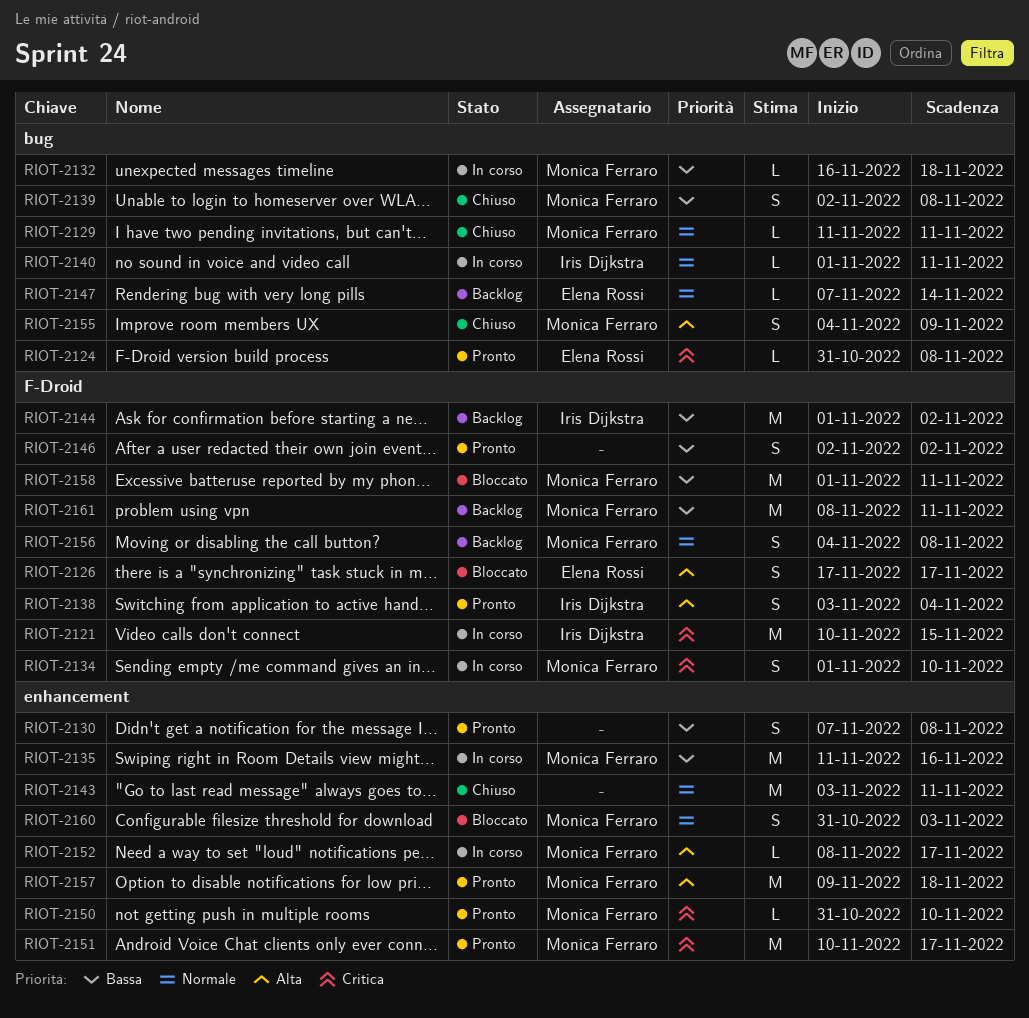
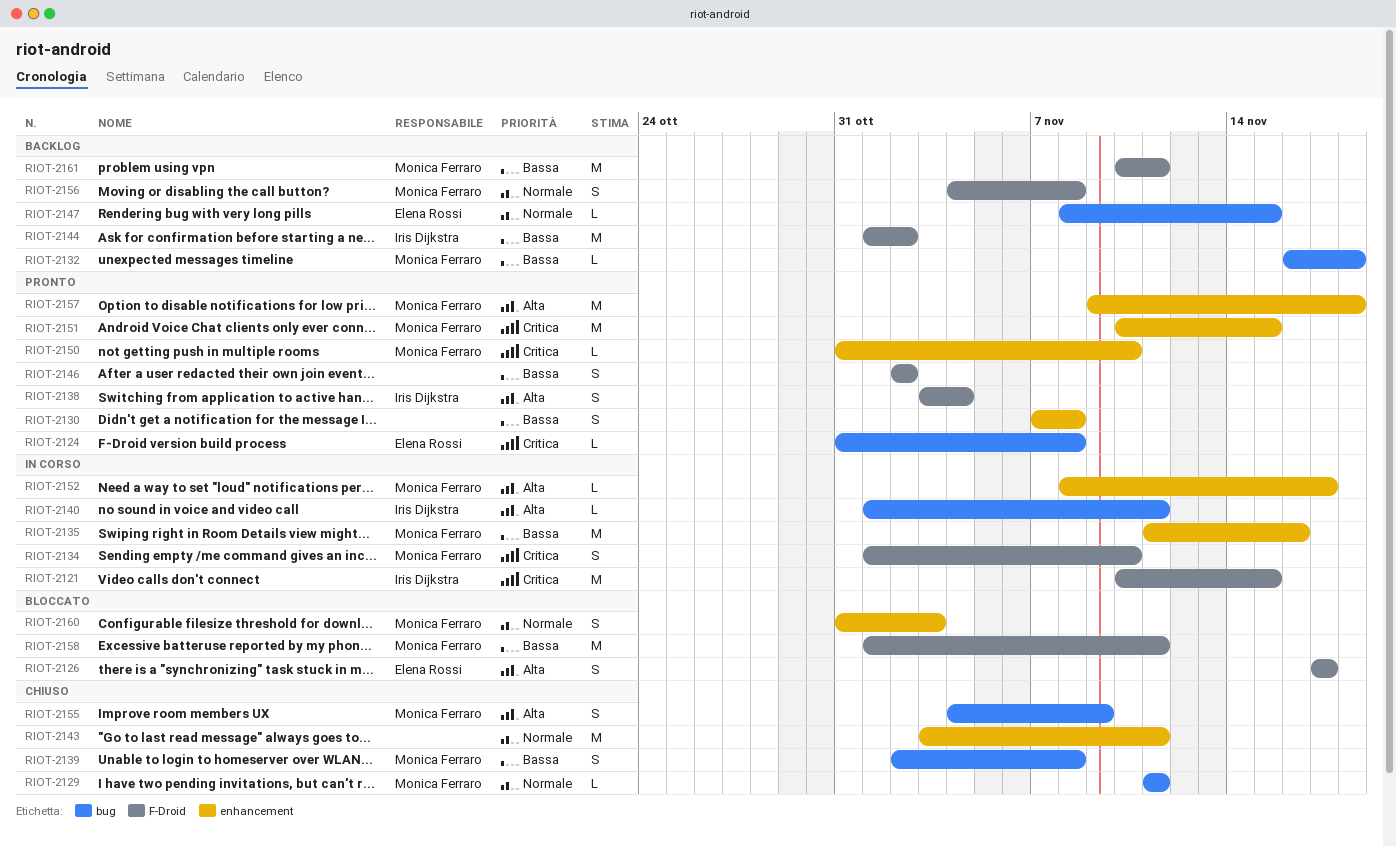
RIOT-2132, status: In corso -> Backlog
RIOT-2140, priority: Normale -> Alta
RIOT-2147, start: Nov 7 -> Nov 8
RIOT-2147, due: Nov 14 -> Nov 15
RIOT-2151, due: Nov 17 -> Nov 15
RIOT-2161, start: Nov 8 -> Nov 10

